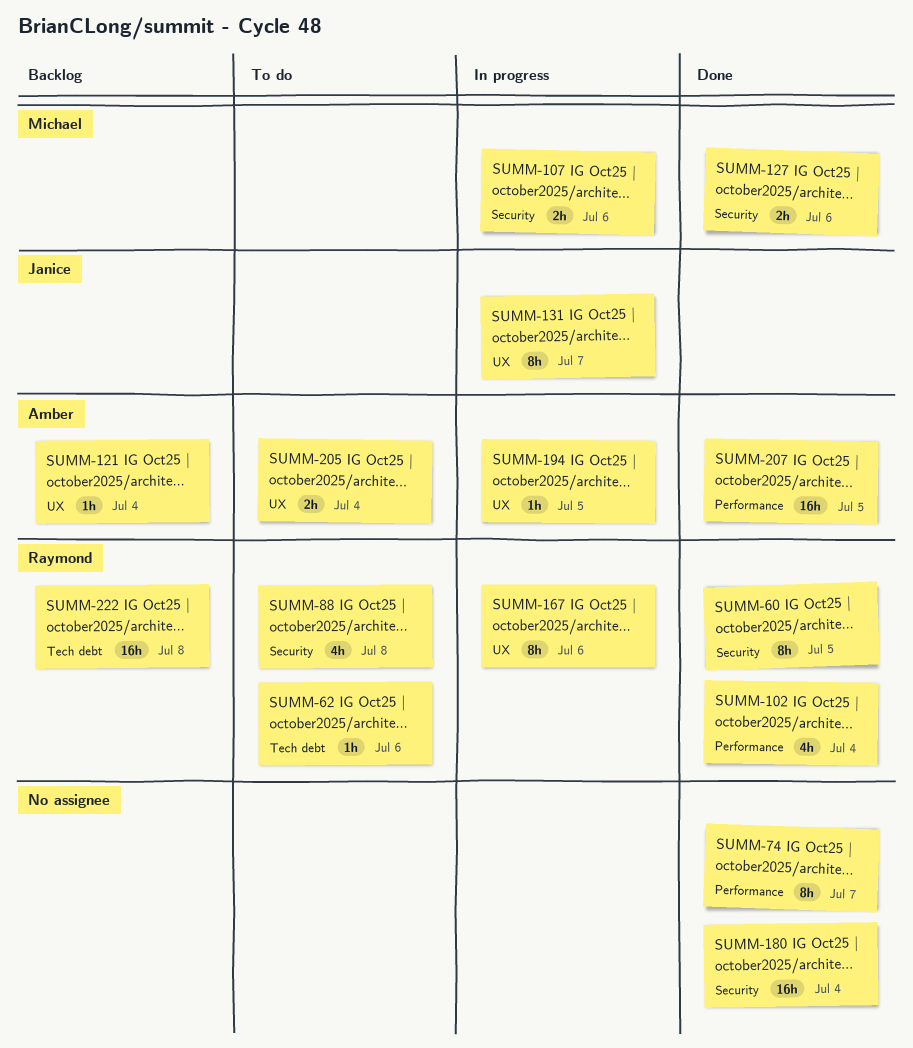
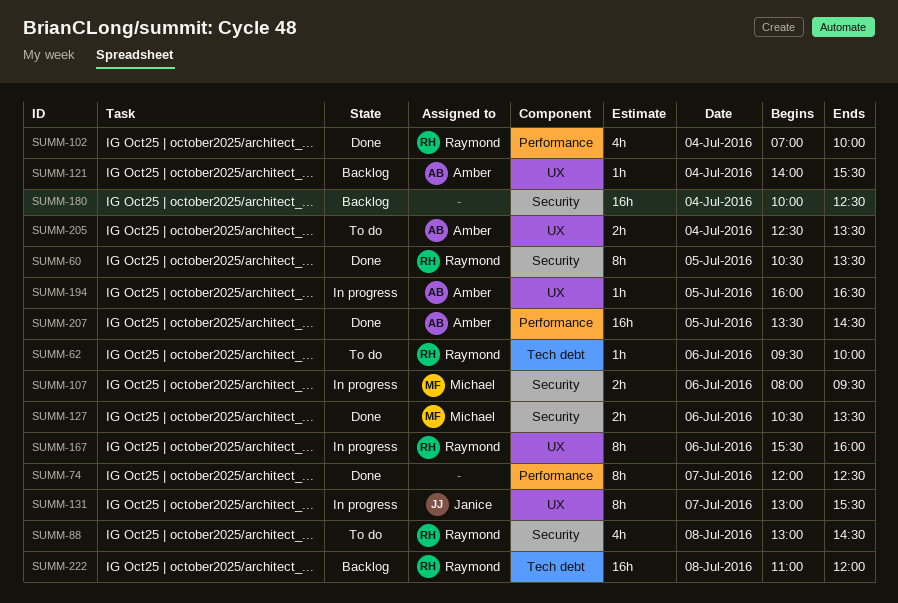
SUMM-180, status: Done -> Backlog

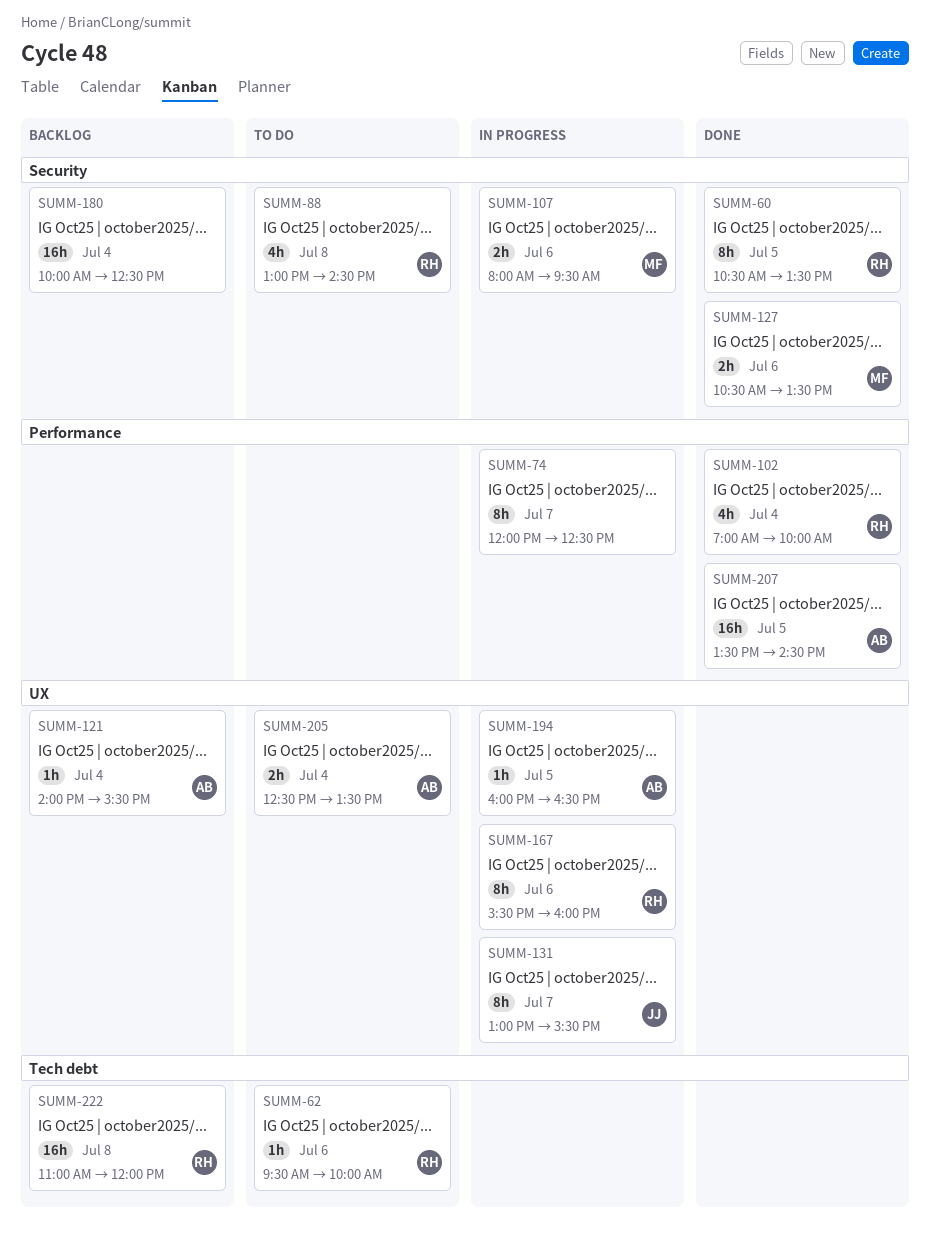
SUMM-74, status: Done -> In progress

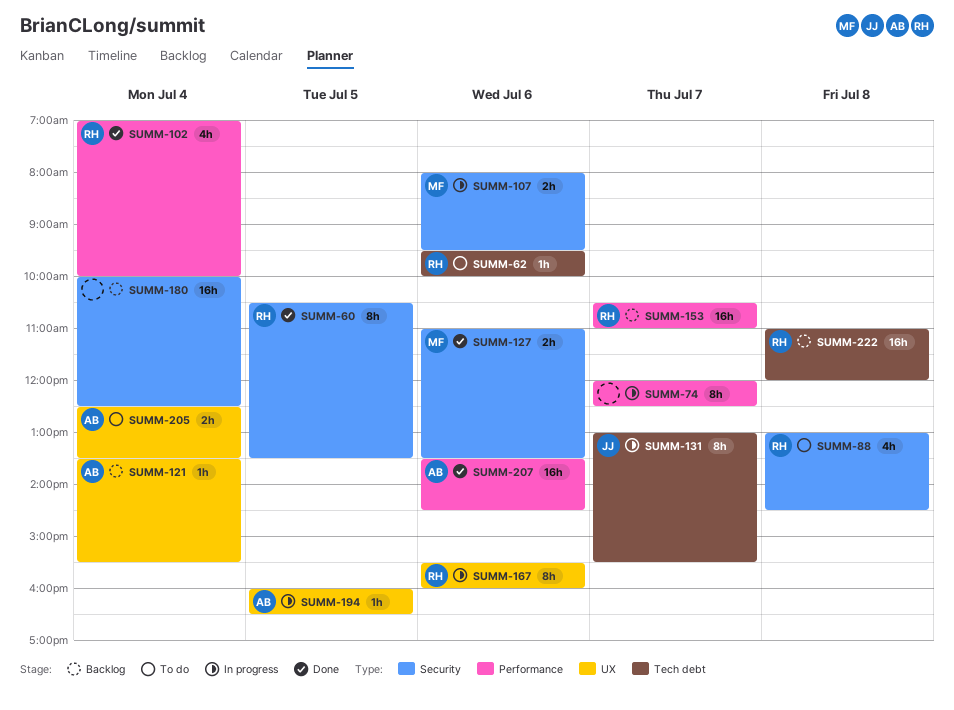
SUMM-121, begins: 14:00 -> 13:30
SUMM-127, begins: 10:30 -> 11:00
SUMM-131, label: UX -> Tech debt
SUMM-153: none -> present
SUMM-207, day: Jul 5 -> Jul 6

